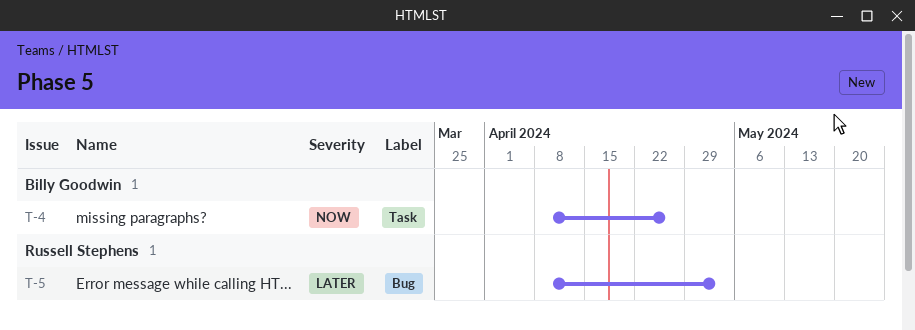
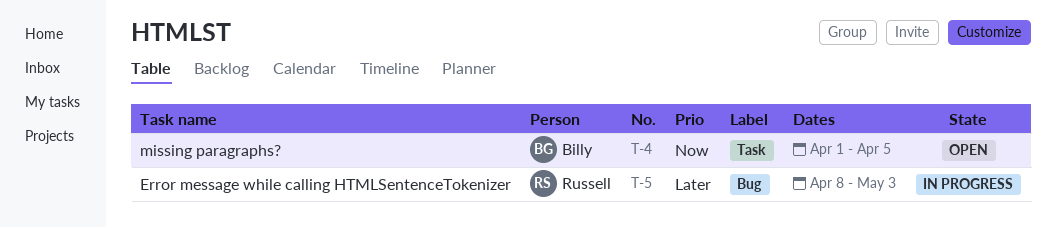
T-4, start: Apr 8 -> Apr 1
T-4, due: Apr 26 -> Apr 5

